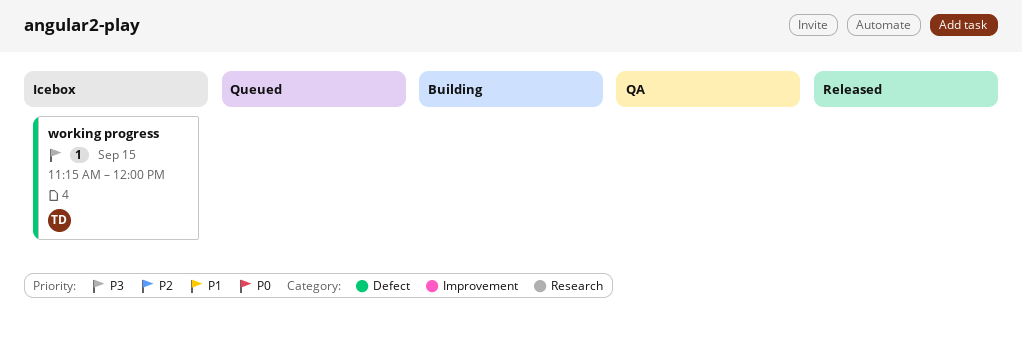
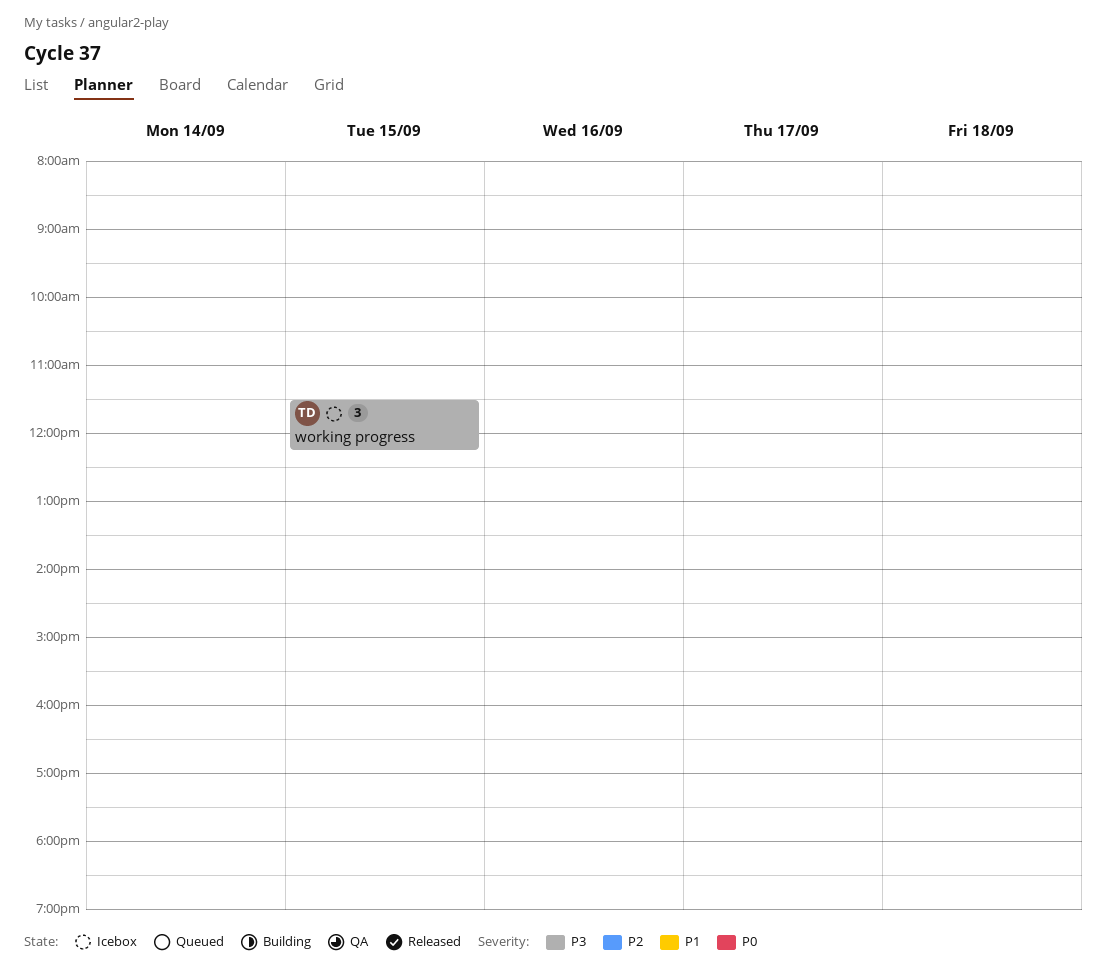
working progress, estimate: 1 -> 3
working progress, begins: 11:15 -> 11:30
working progress, ends: 12:00 -> 12:15

